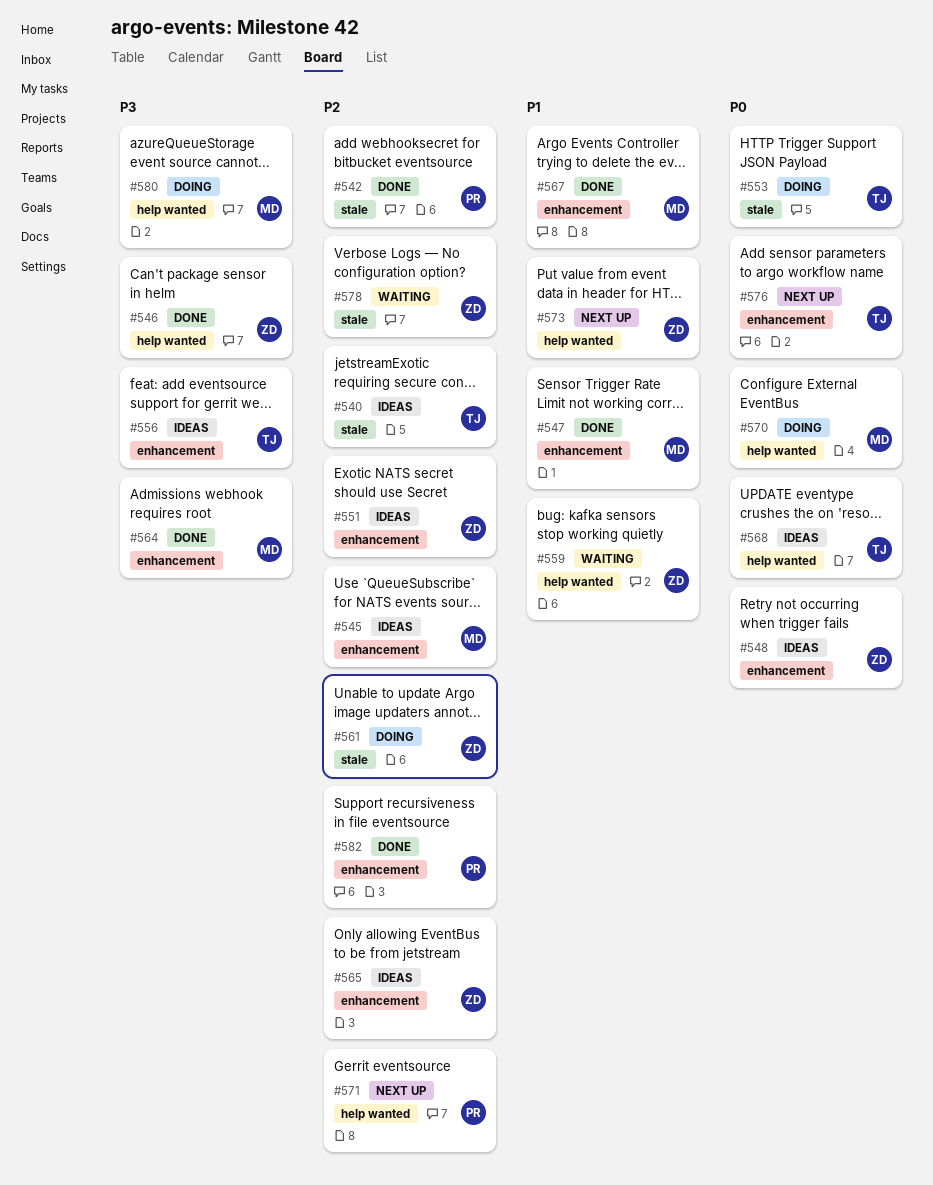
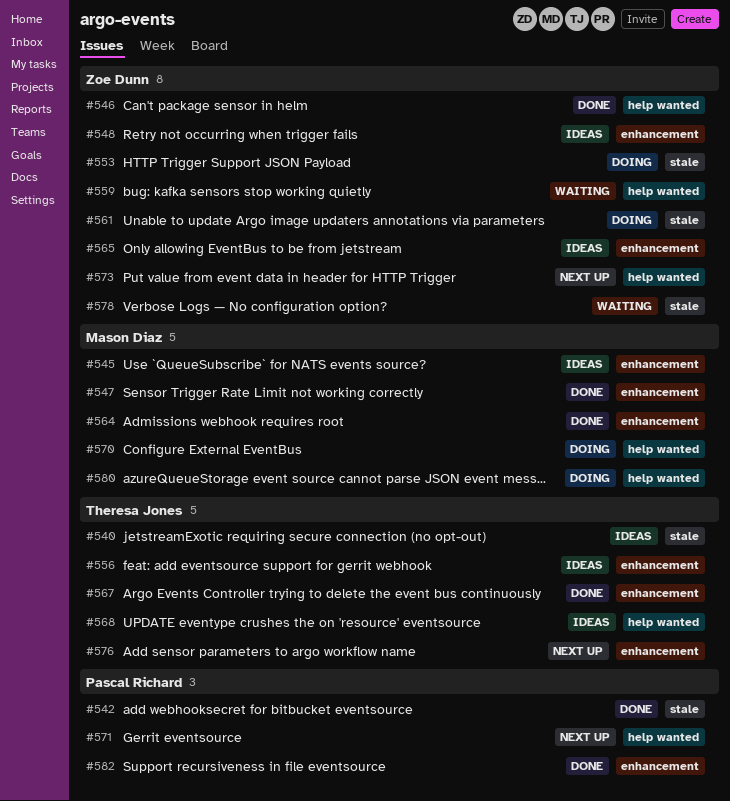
#551: present -> none
#553, owner: Theresa Jones -> Zoe Dunn
#567, owner: Mason Diaz -> Theresa Jones

